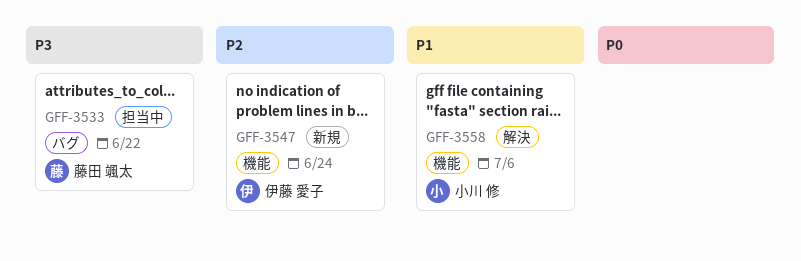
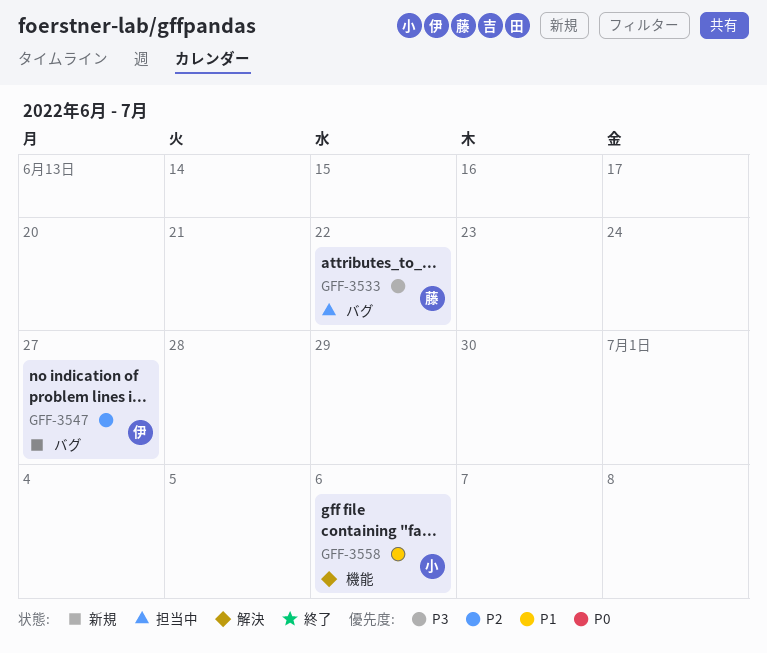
GFF-3547, label: 機能 -> バグ
GFF-3547, due: Jun 24 -> Jun 27

